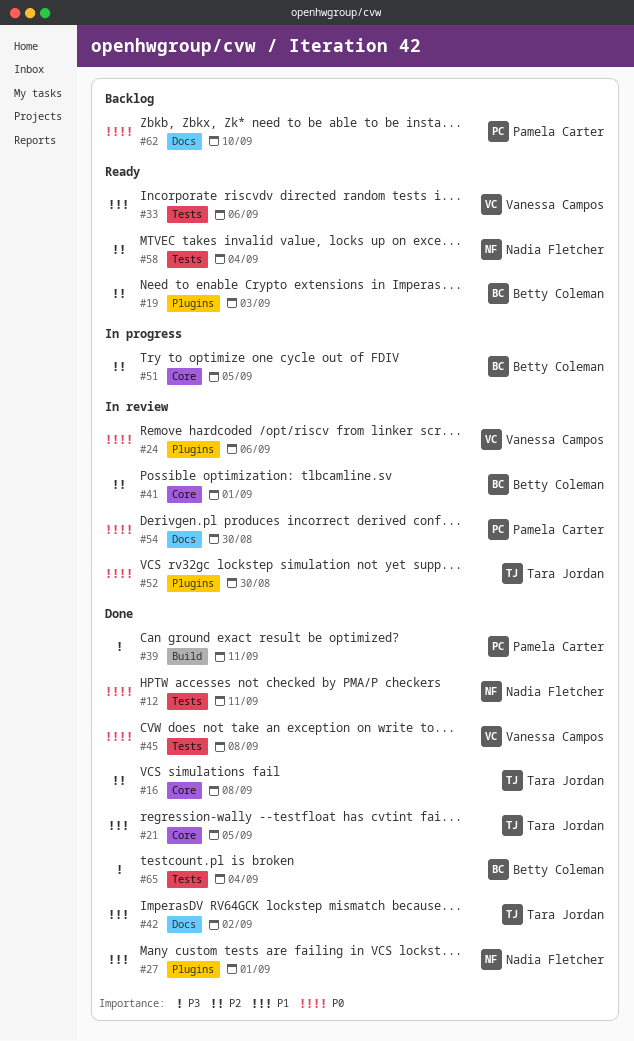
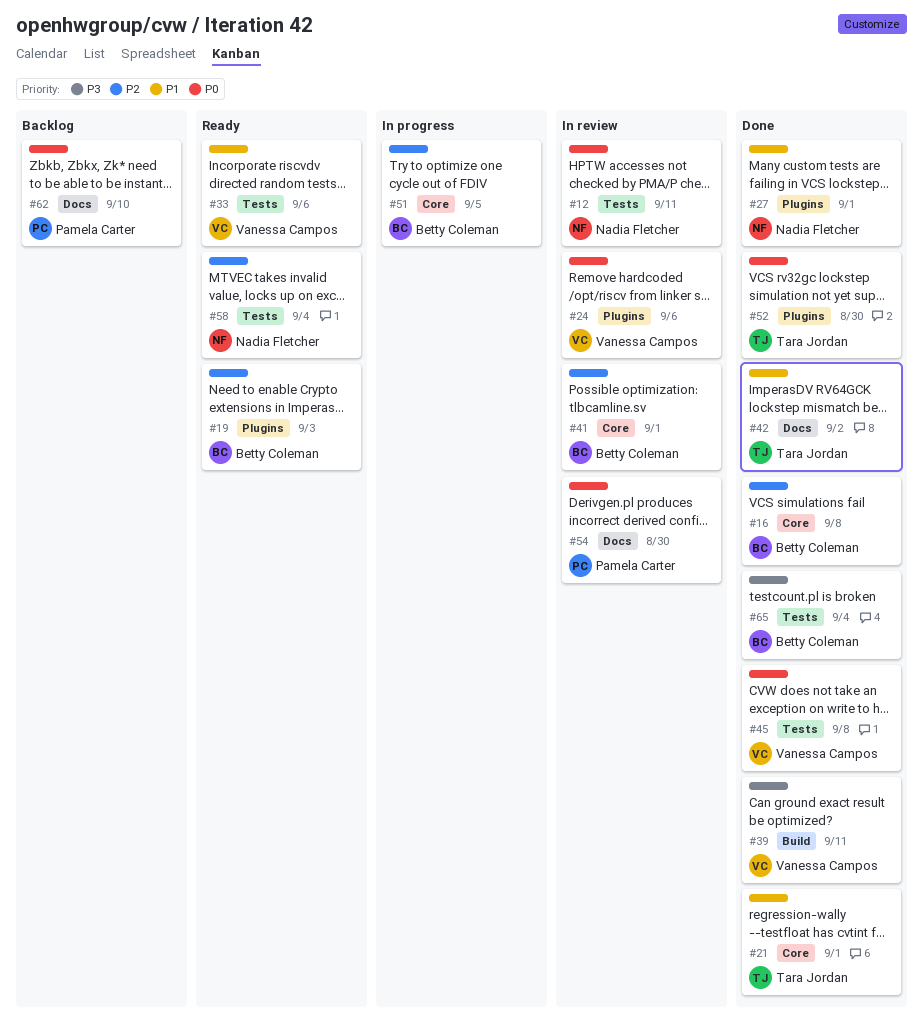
#12, status: Done -> In review
#16, owner: Tara Jordan -> Betty Coleman
#21, due: Sep 5 -> Sep 1
#39, owner: Pamela Carter -> Vanessa Campos
#52, status: In review -> Done

